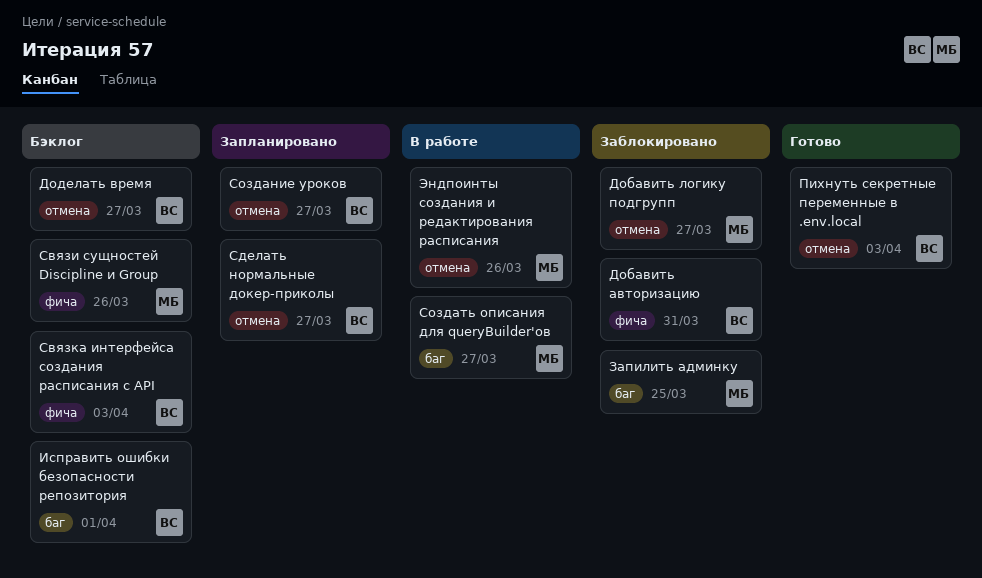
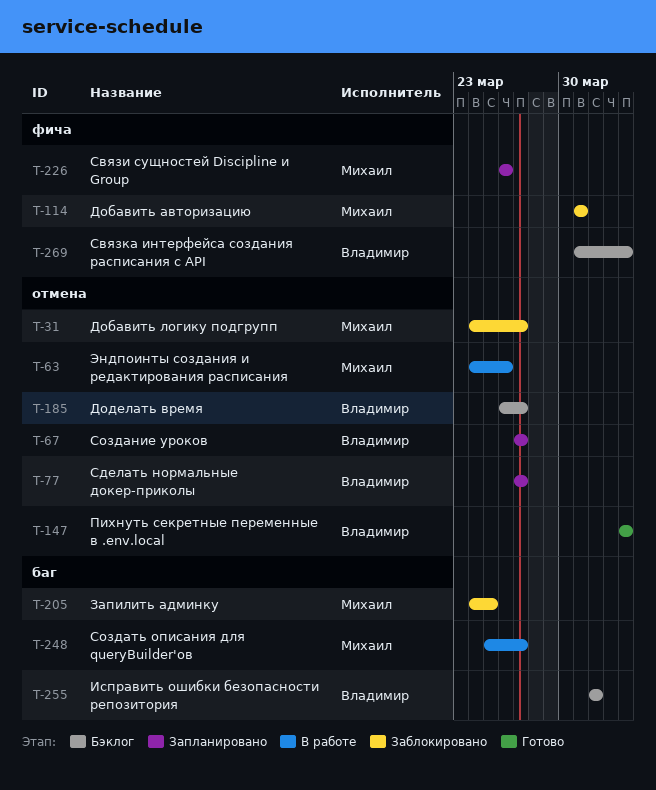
Добавить авторизацию, owner: Владимир -> Михаил
Связи сущностей Discipline и Group, status: Бэклог -> Запланировано

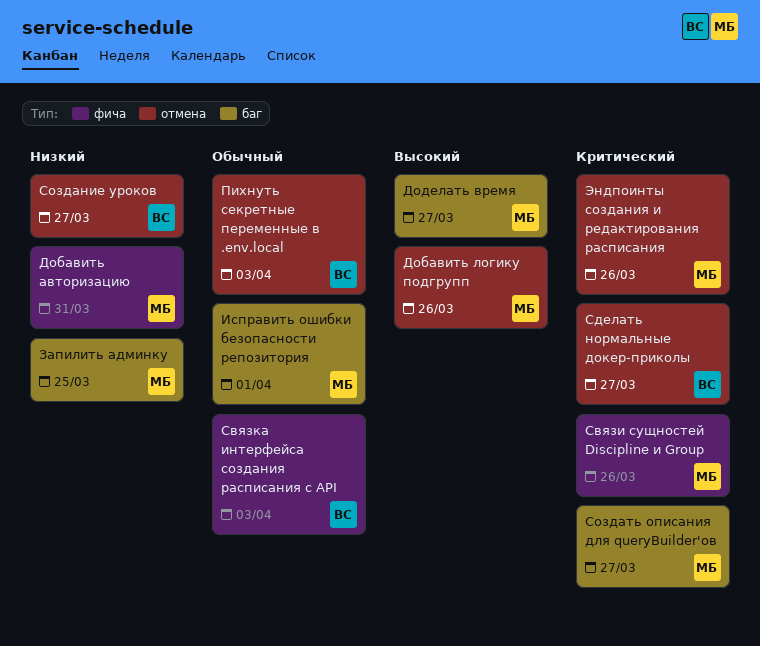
Добавить логику подгрупп, due: Mar 27 -> Mar 26
Доделать время, owner: Владимир -> Михаил
Доделать время, label: отмена -> баг
Исправить ошибки безопасности репозитория, owner: Владимир -> Михаил

